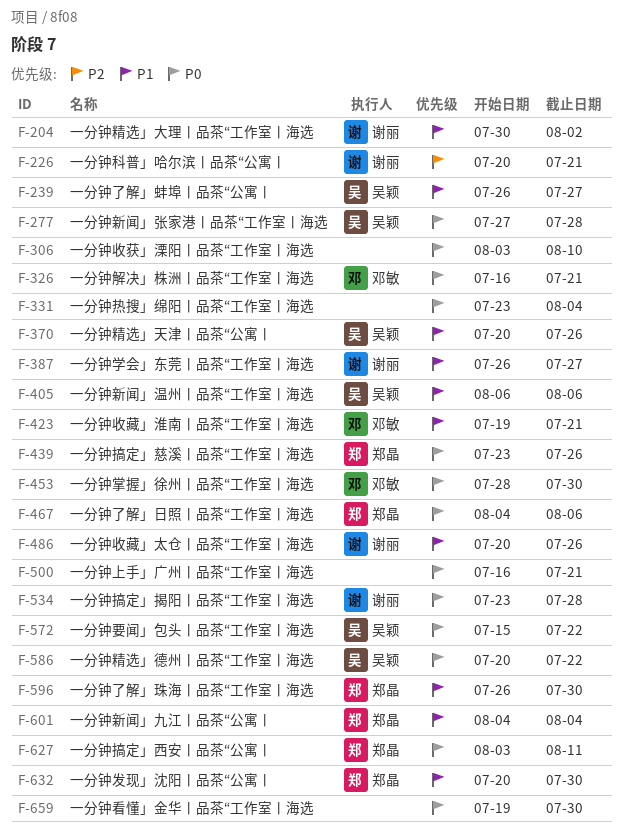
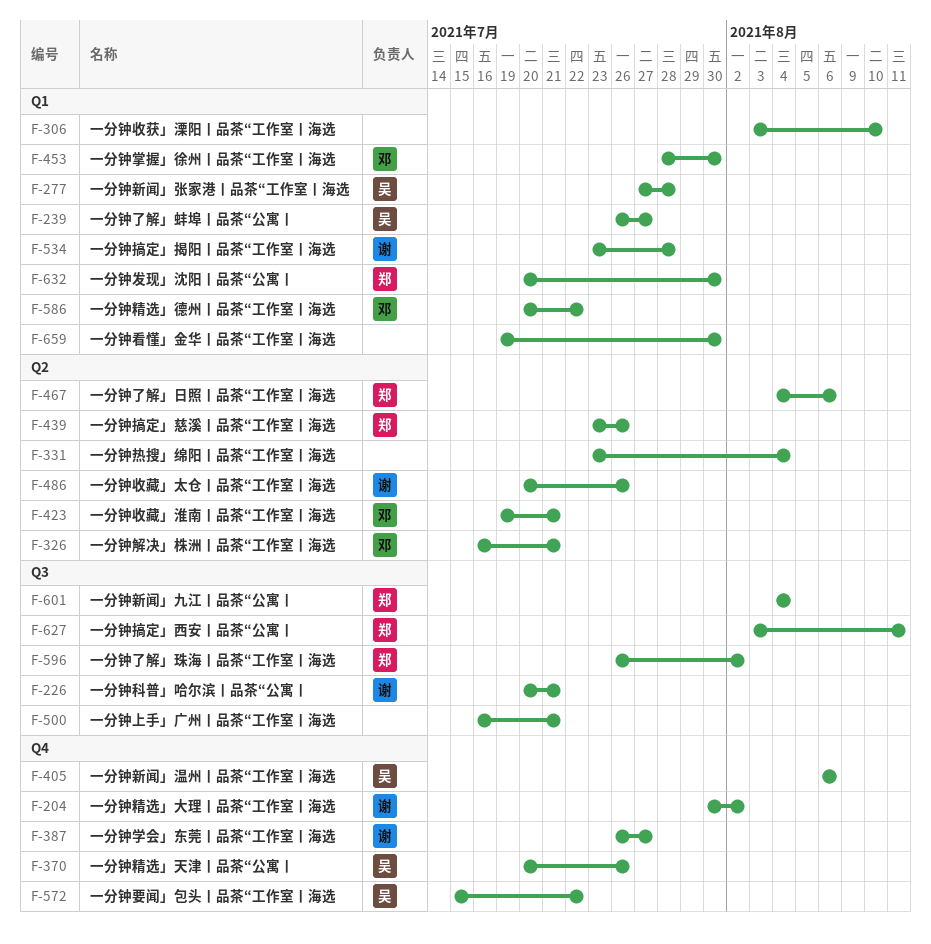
F-586, owner: 吴颖 -> 邓敏
F-596, due: Jul 30 -> Aug 2

